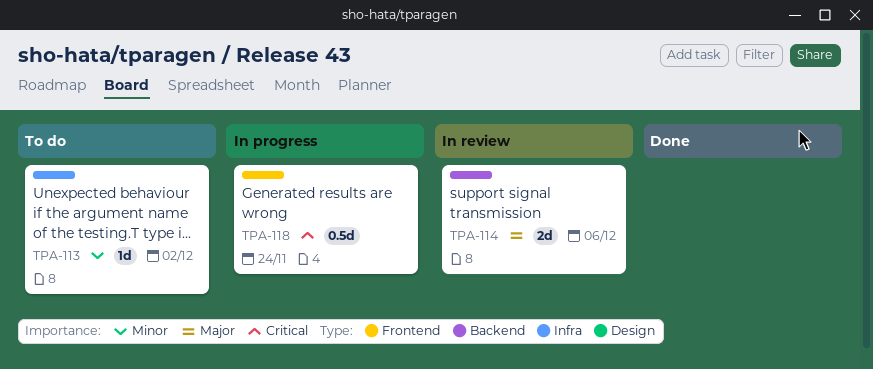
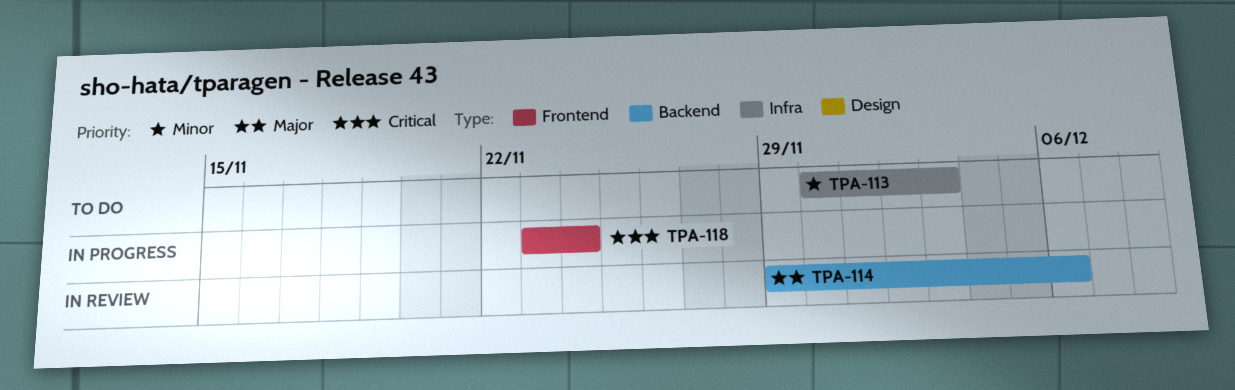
TPA-113, due: Dec 2 -> Dec 3

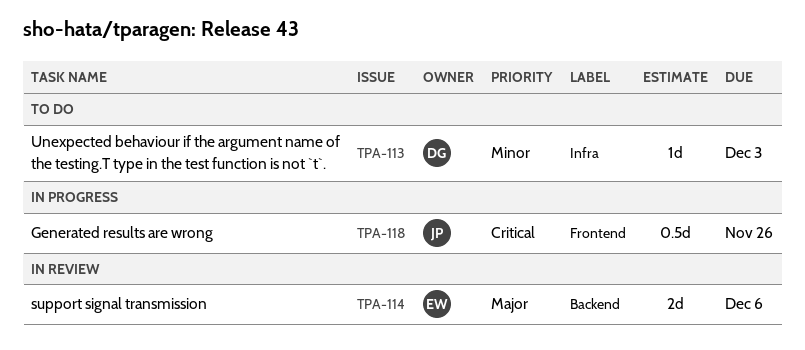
TPA-118, due: Nov 24 -> Nov 26

